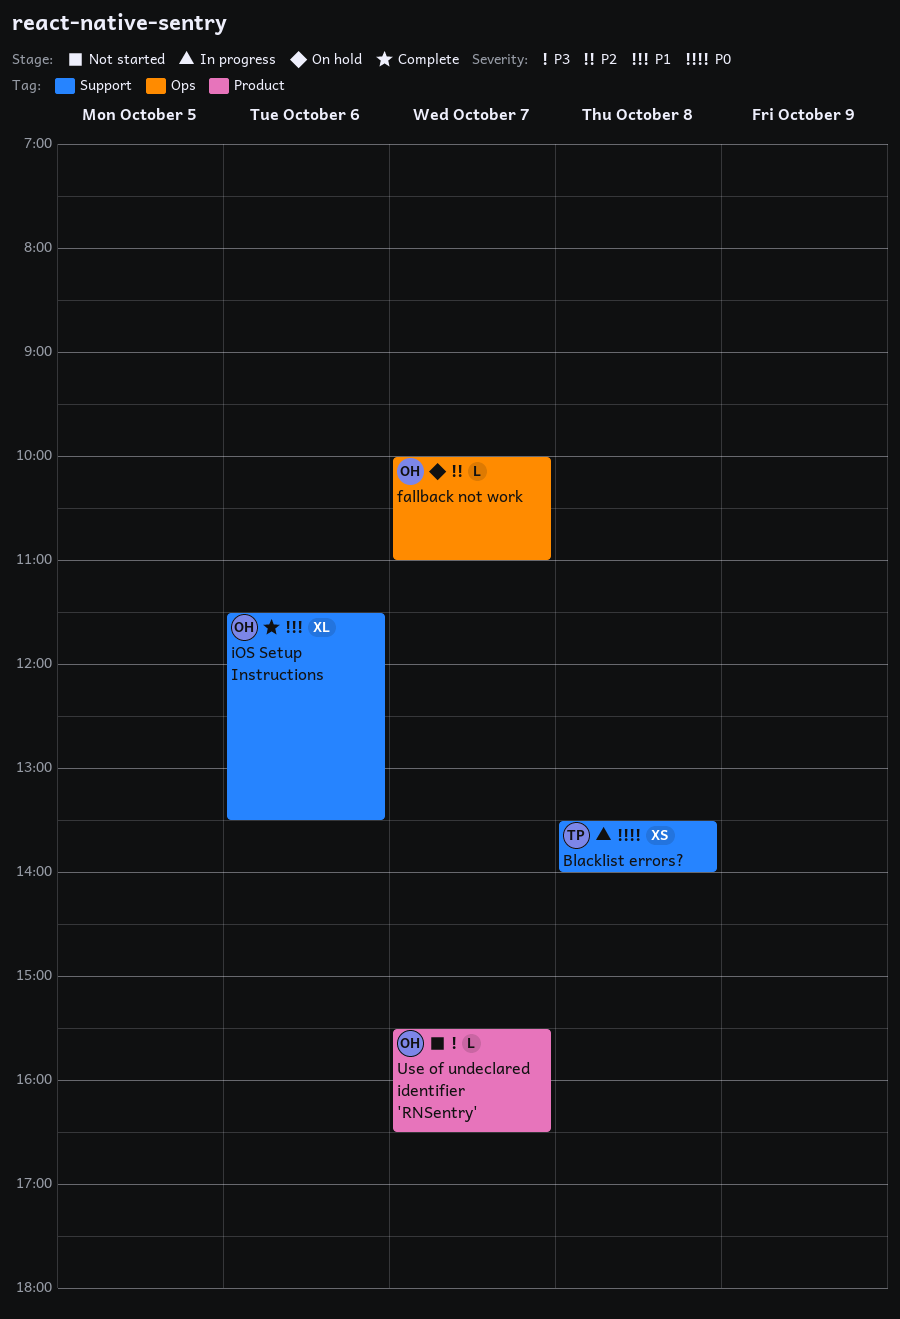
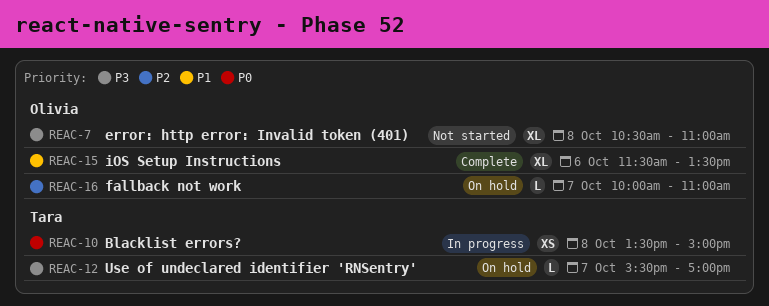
Blacklist errors?, ends: 14:00 -> 15:00
error: http error: Invalid token (401): none -> present
Use of undeclared identifier 'RNSentry', status: Not started -> On hold
Use of undeclared identifier 'RNSentry', owner: Olivia -> Tara
Use of undeclared identifier 'RNSentry', ends: 16:30 -> 17:00

